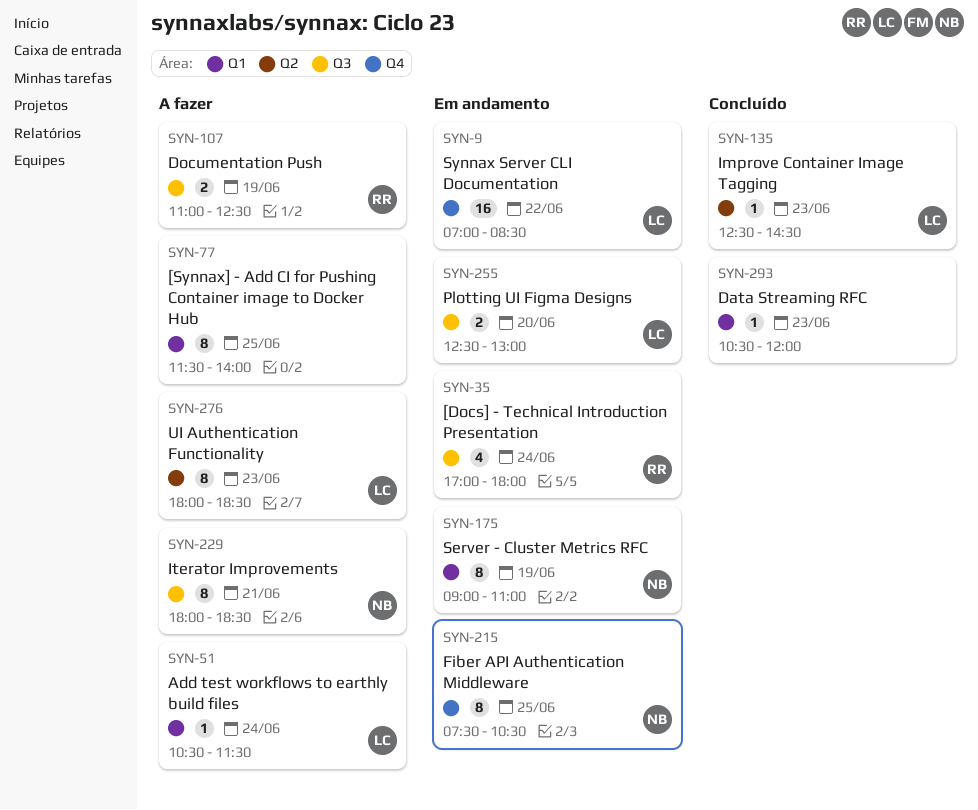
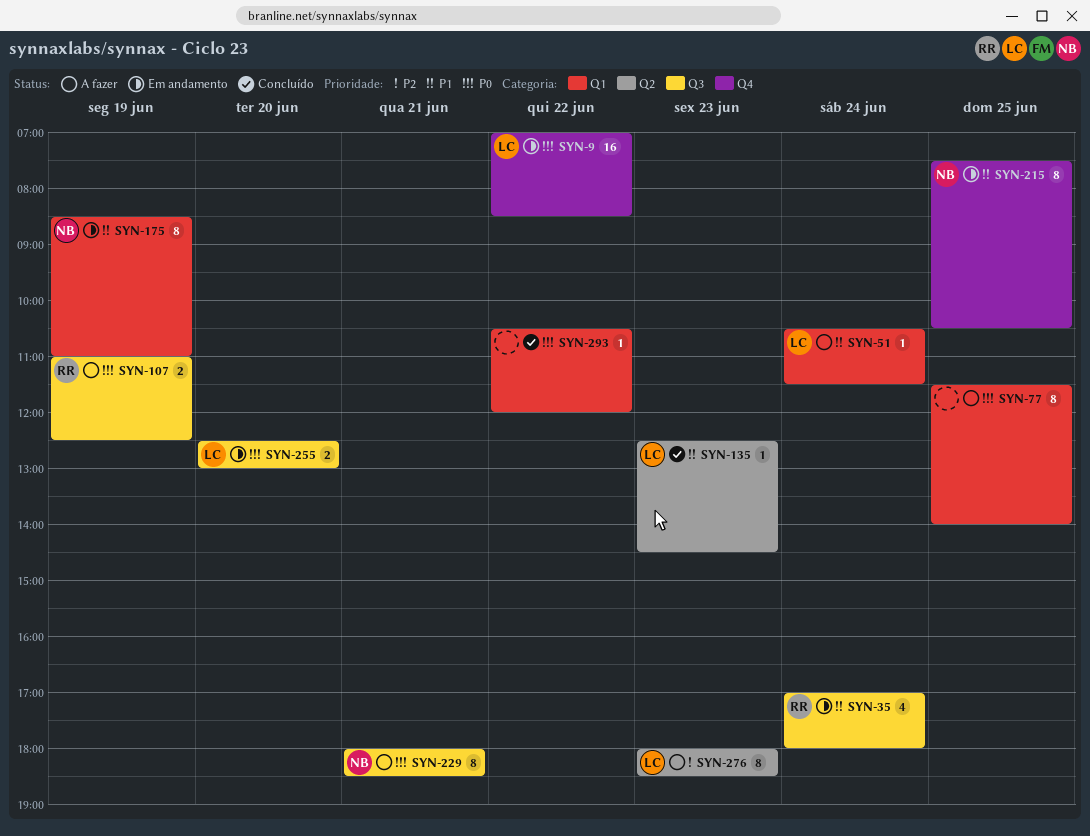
SYN-175, begins: 09:00 -> 08:30
SYN-293, day: Jun 23 -> Jun 22

